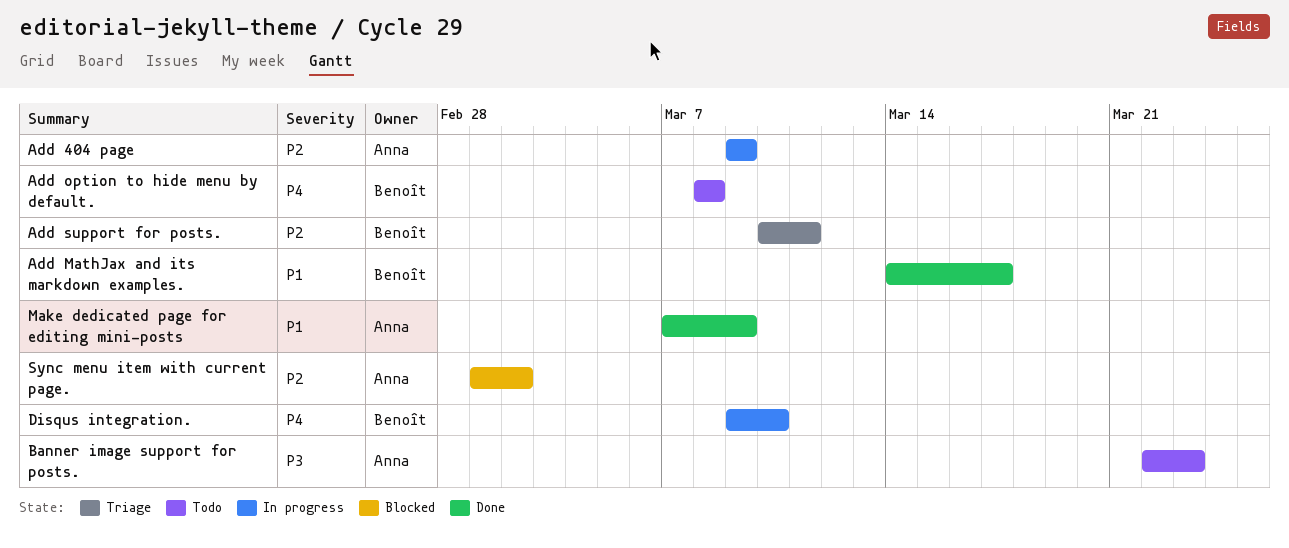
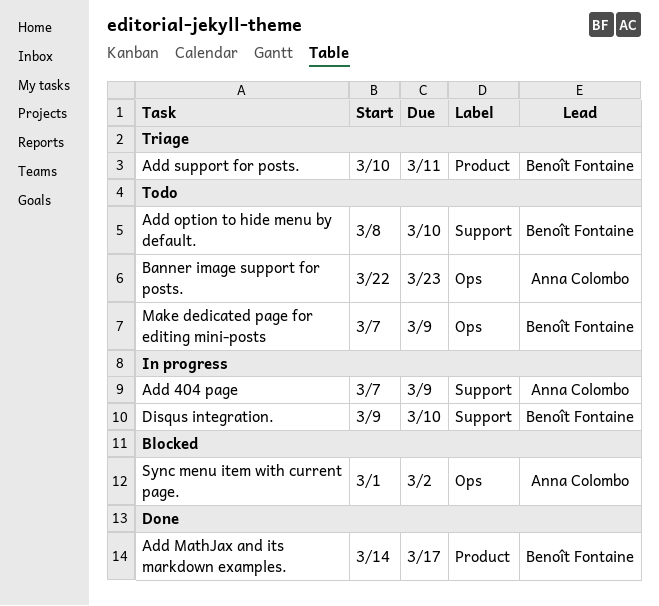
Add 404 page, start: Mar 9 -> Mar 7
Add option to hide menu by default., due: Mar 8 -> Mar 10
Make dedicated page for editing mini-posts, status: Done -> Todo
Make dedicated page for editing mini-posts, owner: Anna Colombo -> Benoît Fontaine

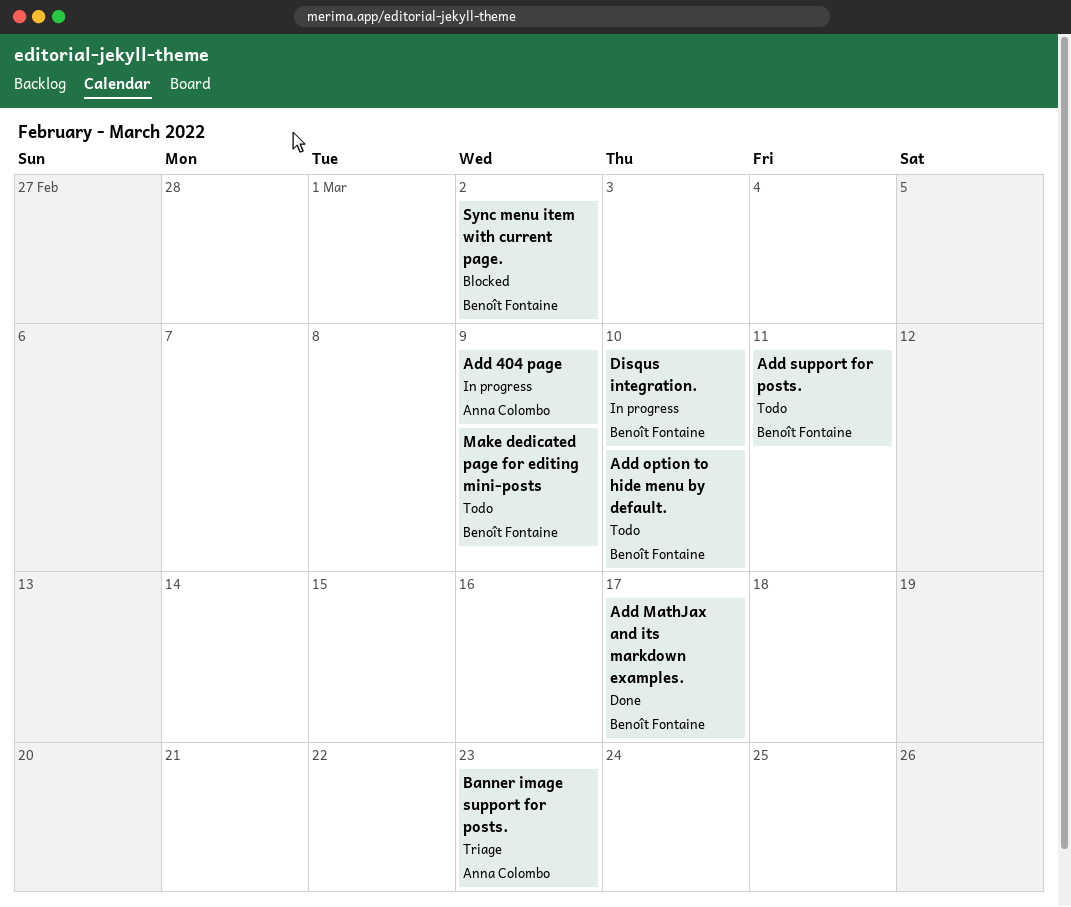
Add support for posts., status: Triage -> Todo
Banner image support for posts., status: Todo -> Triage
Sync menu item with current page., owner: Anna Colombo -> Benoît Fontaine

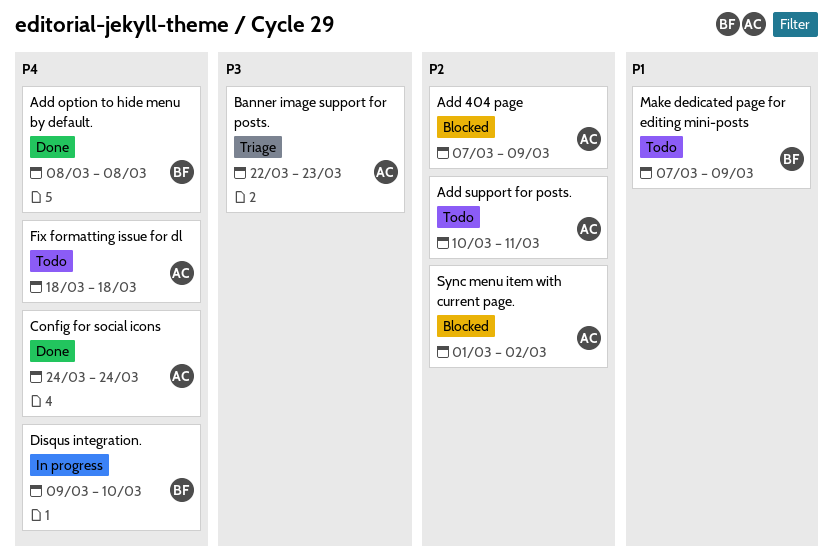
Add 404 page, status: In progress -> Blocked
Add MathJax and its markdown examples.: present -> none
Add option to hide menu by default., status: Todo -> Done
Add option to hide menu by default., due: Mar 10 -> Mar 8
Add support for posts., owner: Benoît Fontaine -> Anna Colombo
Config for social icons: none -> present
Fix formatting issue for dl: none -> present
Sync menu item with current page., owner: Benoît Fontaine -> Anna Colombo

